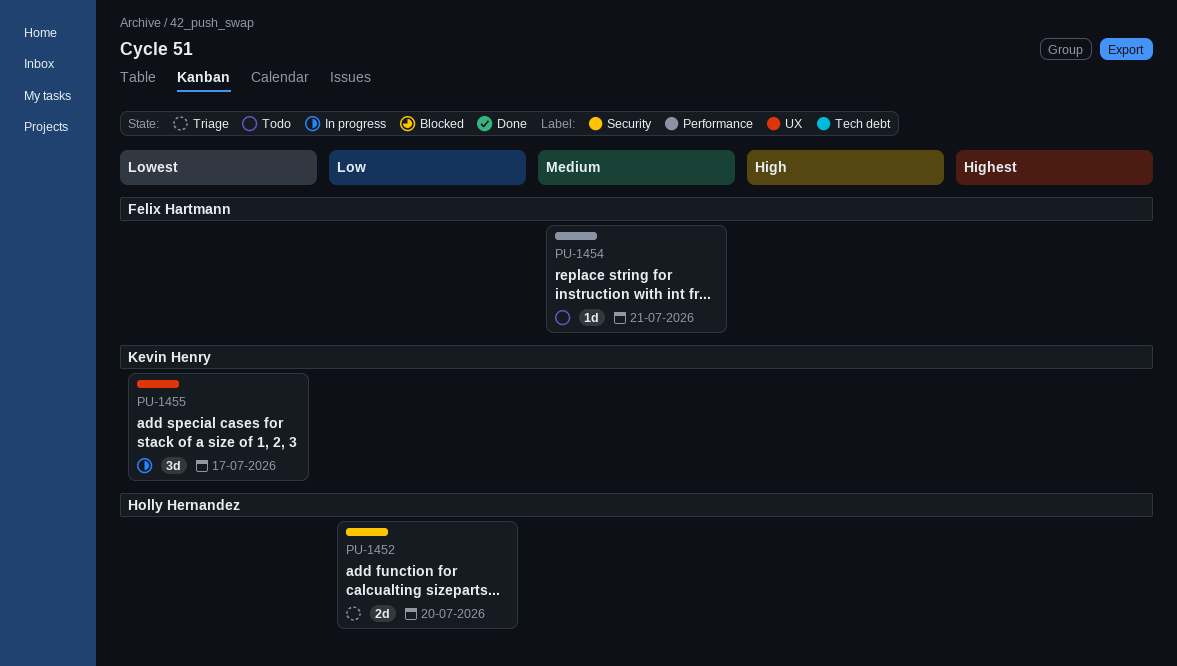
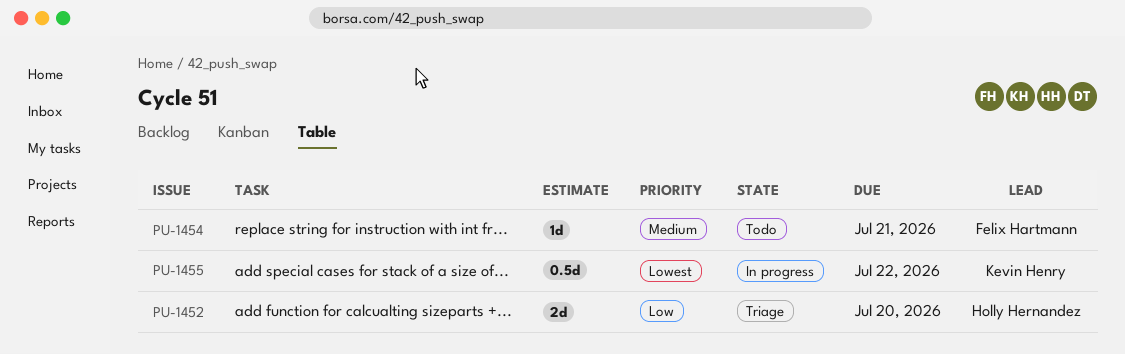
PU-1455, estimate: 3d -> 0.5d
PU-1455, due: Jul 17 -> Jul 22

